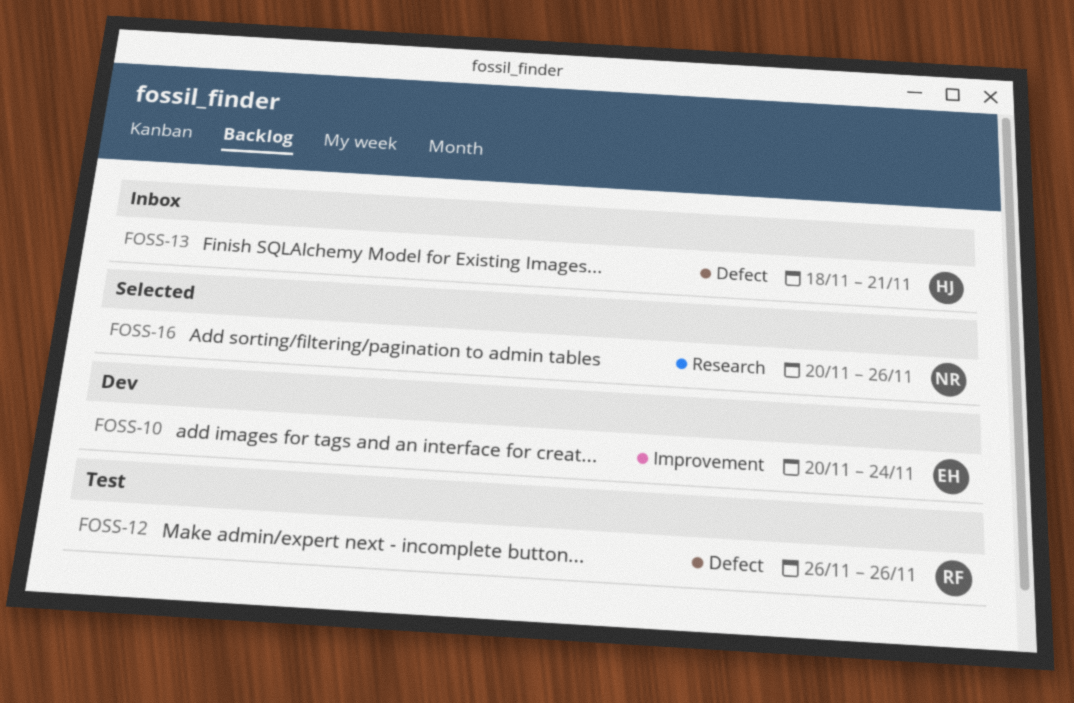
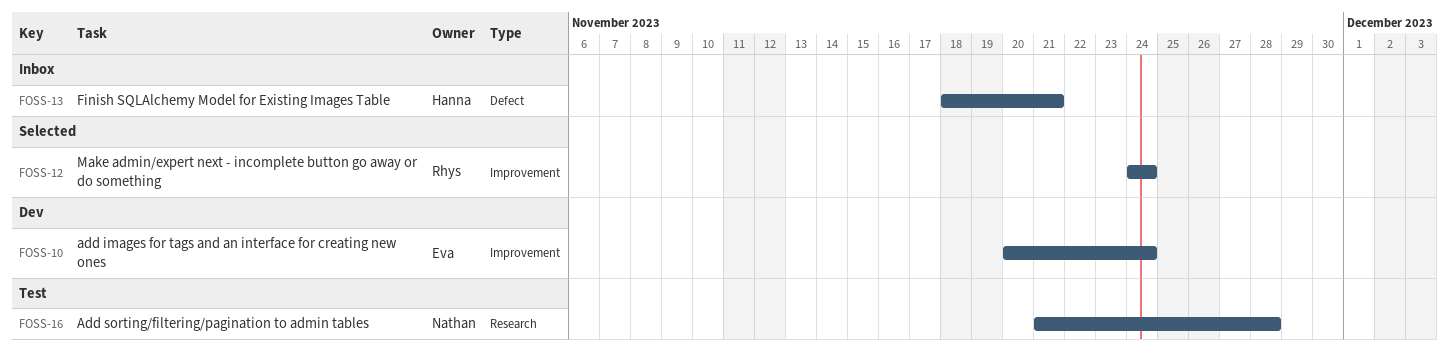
FOSS-12, status: Test -> Selected
FOSS-12, label: Defect -> Improvement
FOSS-12, start: Nov 26 -> Nov 24
FOSS-12, due: Nov 26 -> Nov 24
FOSS-16, status: Selected -> Test
FOSS-16, start: Nov 20 -> Nov 21
FOSS-16, due: Nov 26 -> Nov 28

